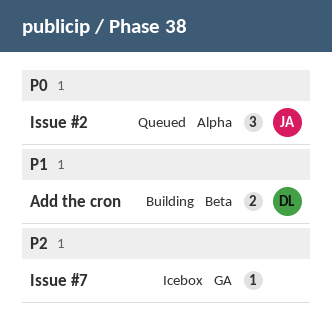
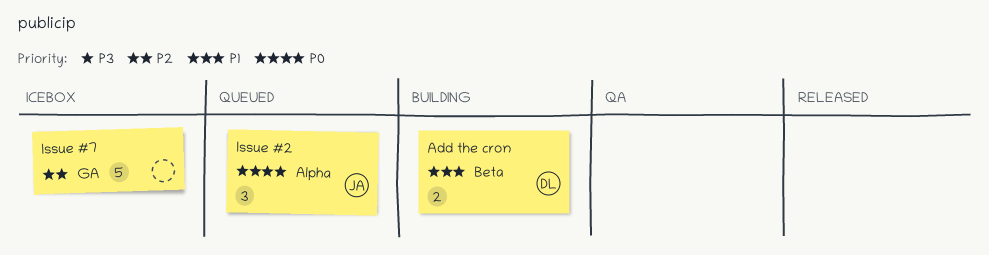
Issue #7, estimate: 1 -> 5

